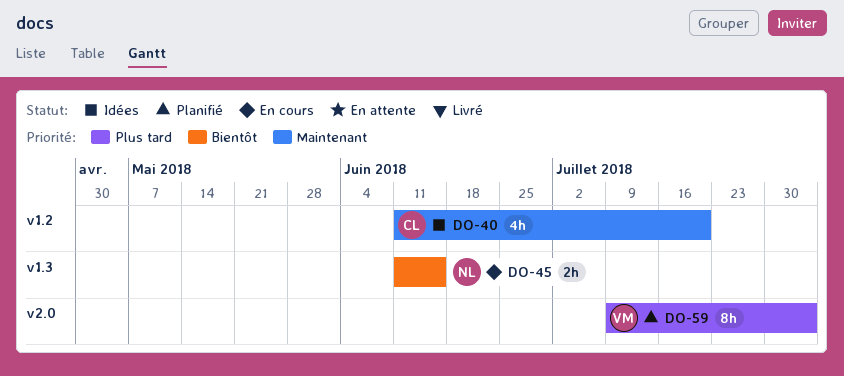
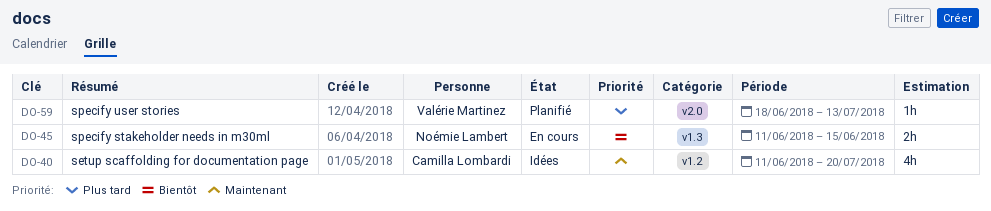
DO-59, estimate: 8h -> 1h
DO-59, start: Jul 9 -> Jun 18
DO-59, due: Aug 3 -> Jul 13

